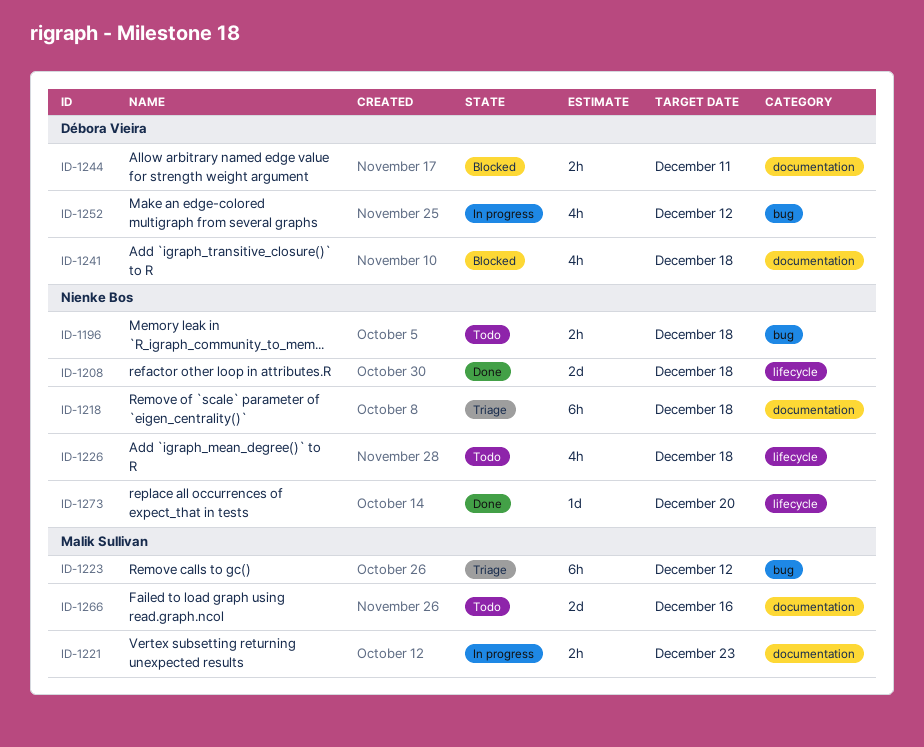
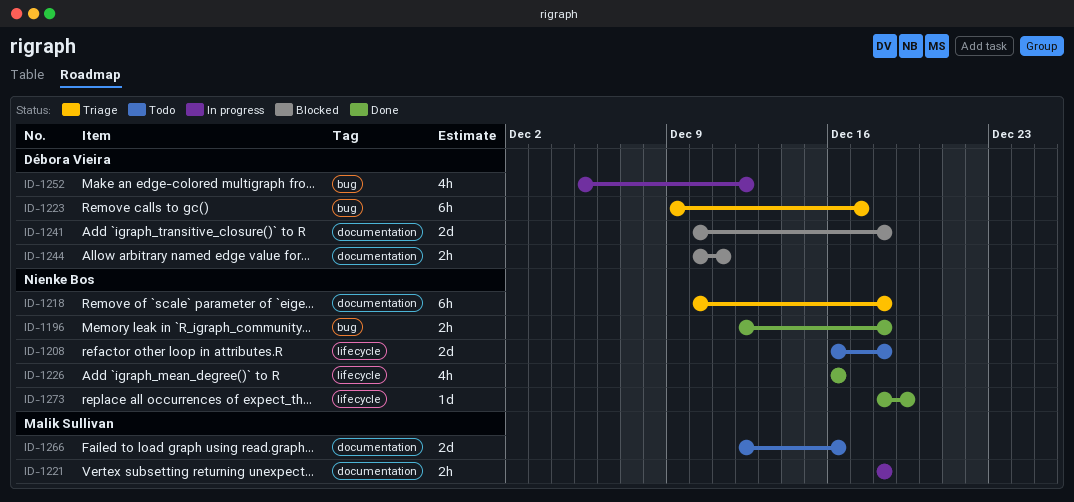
ID-1196, status: Todo -> Done
ID-1208, status: Done -> Todo
ID-1221, due: Dec 23 -> Dec 18
ID-1223, owner: Malik Sullivan -> Débora Vieira
ID-1223, due: Dec 12 -> Dec 17
ID-1226, status: Todo -> Done
ID-1226, due: Dec 18 -> Dec 16
ID-1241, estimate: 4h -> 2d
ID-1273, due: Dec 20 -> Dec 19

